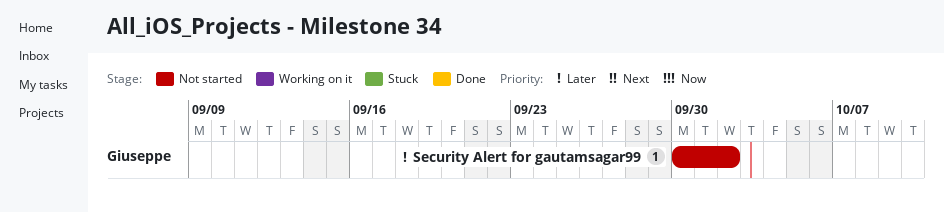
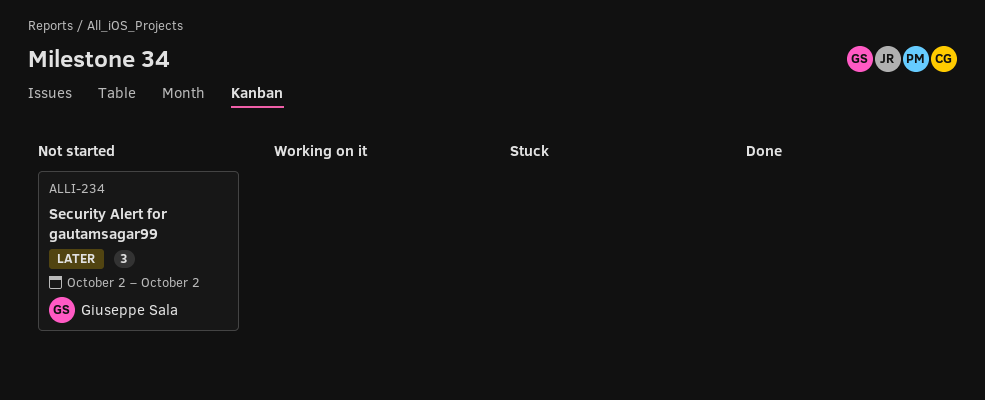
Security Alert for gautamsagar99, estimate: 1 -> 3
Security Alert for gautamsagar99, start: Sep 30 -> Oct 2

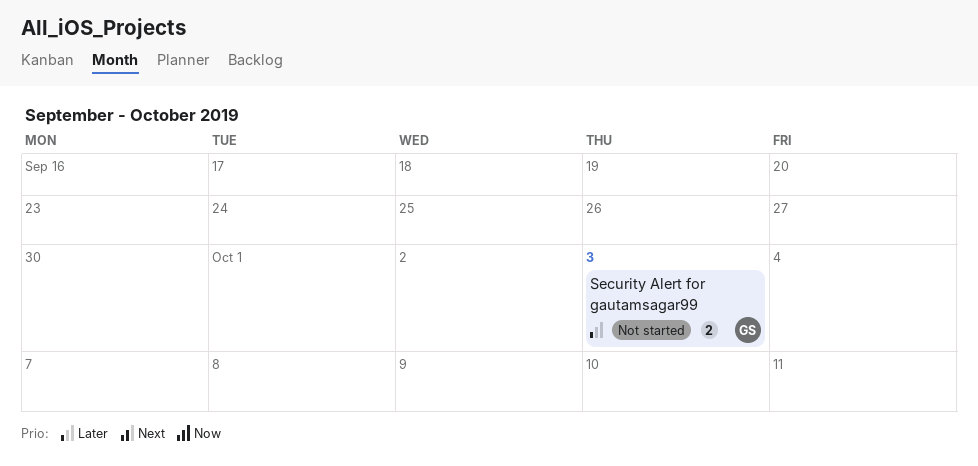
Security Alert for gautamsagar99, estimate: 3 -> 2
Security Alert for gautamsagar99, due: Oct 2 -> Oct 3

